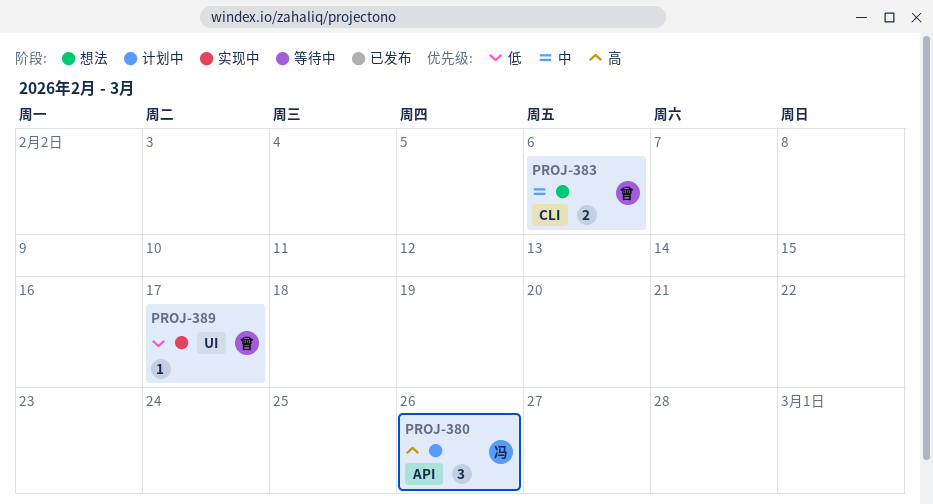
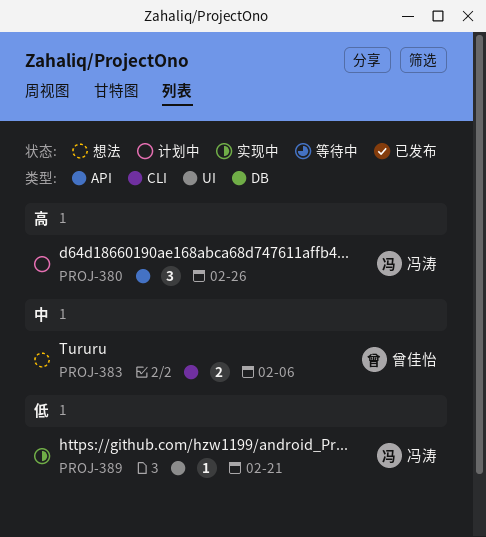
PROJ-389, owner: 曾佳怡 -> 冯涛
PROJ-389, due: Feb 17 -> Feb 21

